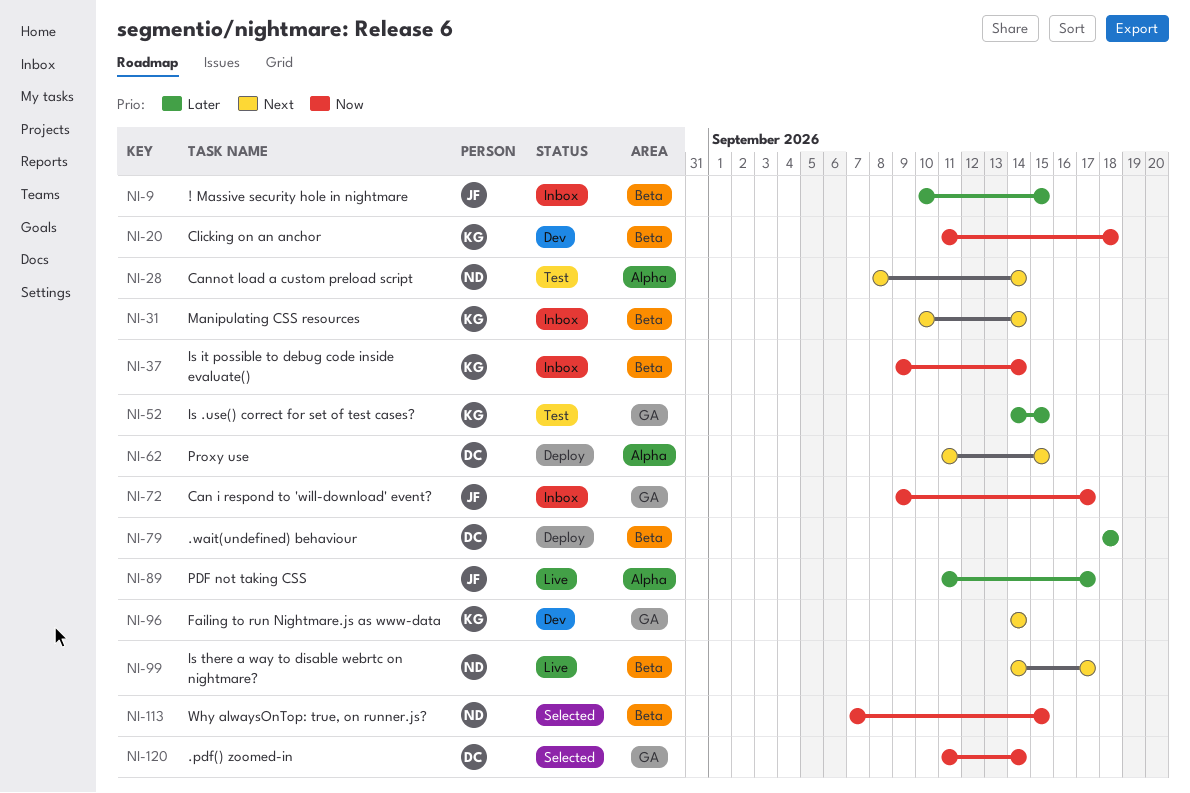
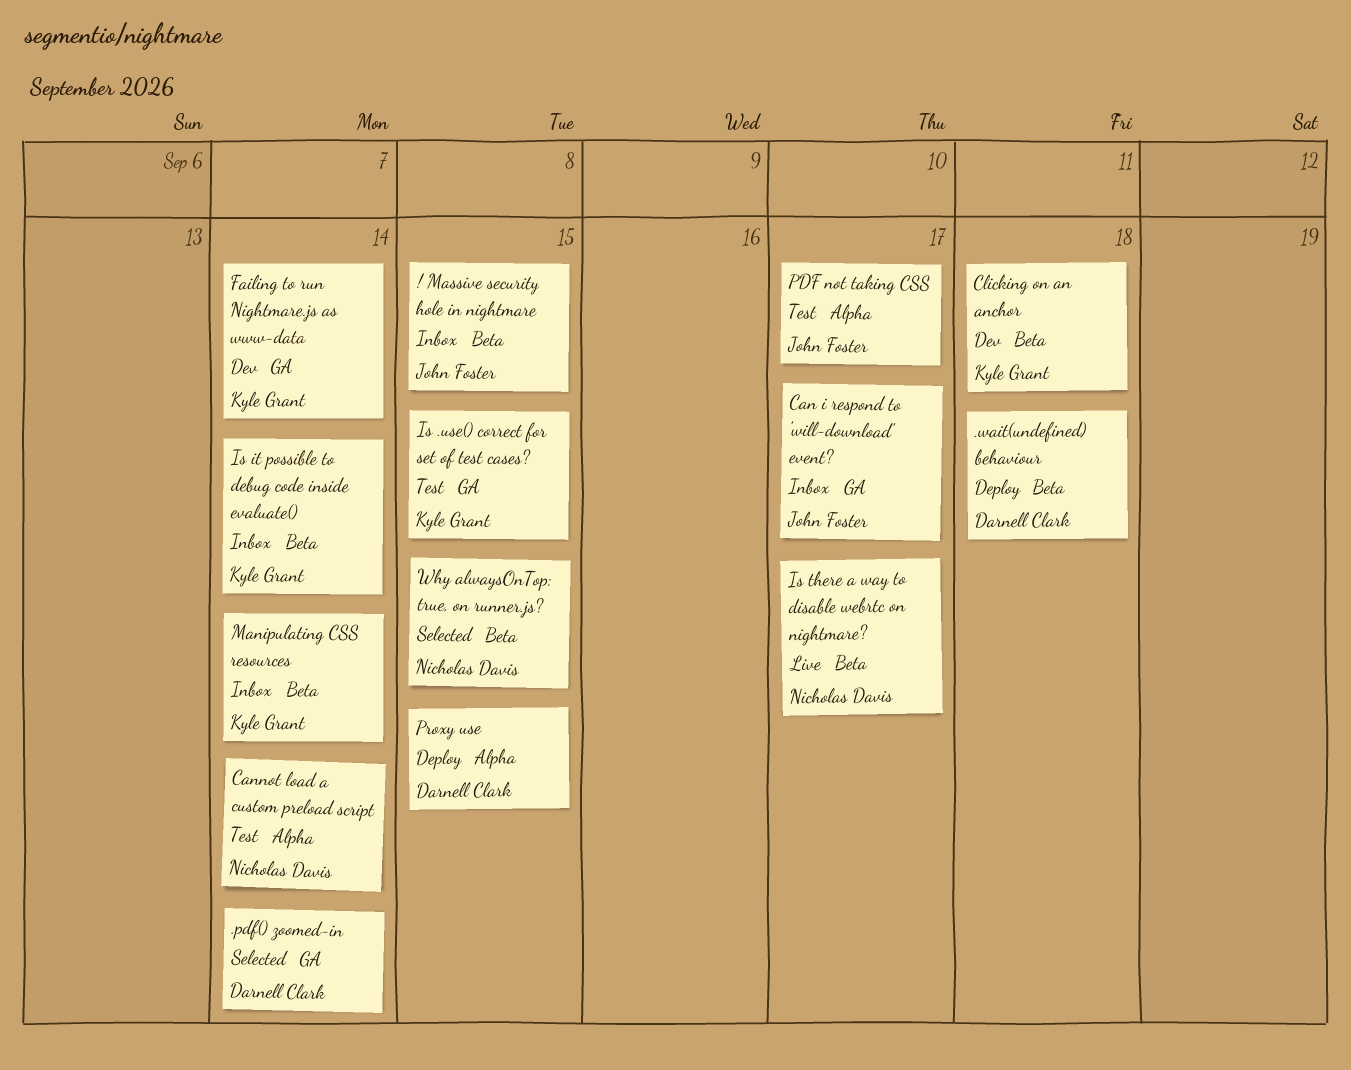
PDF not taking CSS, status: Live -> Test

